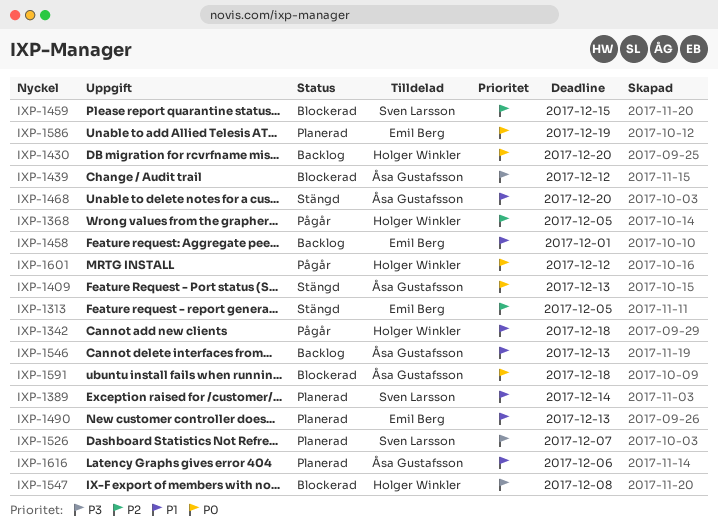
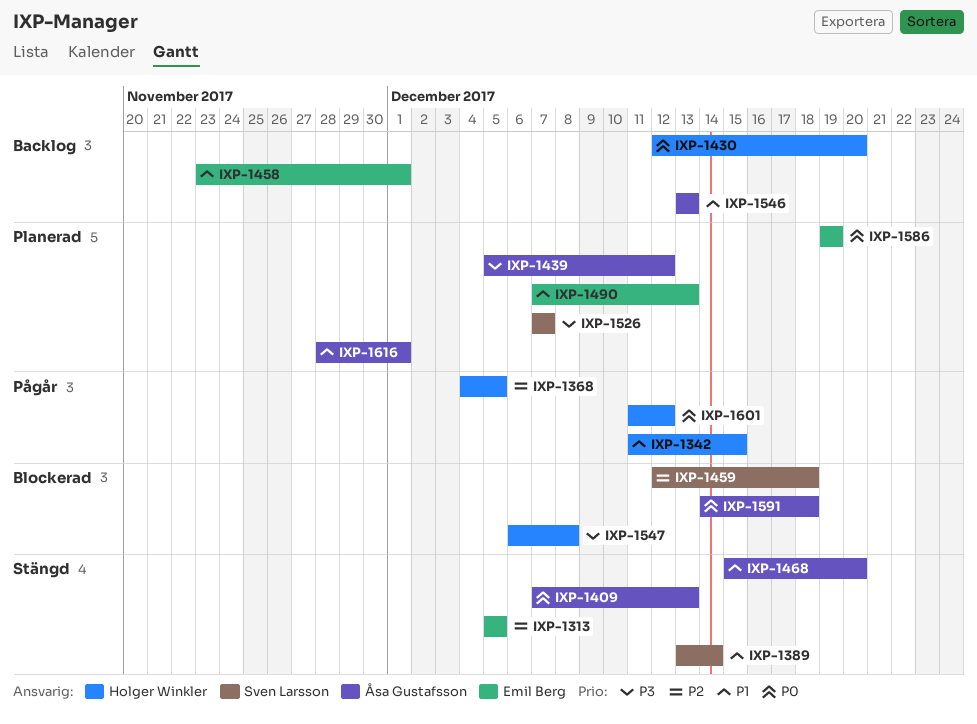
IXP-1342, due: Dec 18 -> Dec 15
IXP-1389, status: Planerad -> Stängd
IXP-1439, status: Blockerad -> Planerad
IXP-1459, due: Dec 15 -> Dec 18
IXP-1616, due: Dec 6 -> Dec 1

